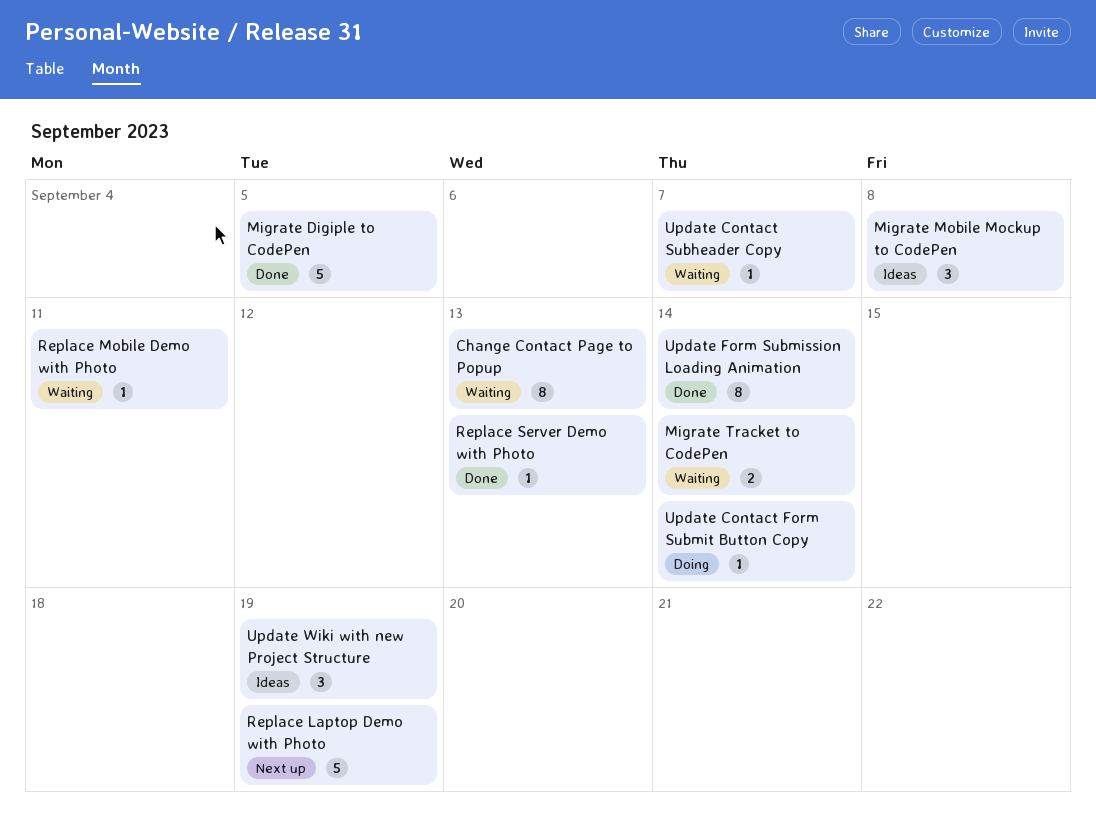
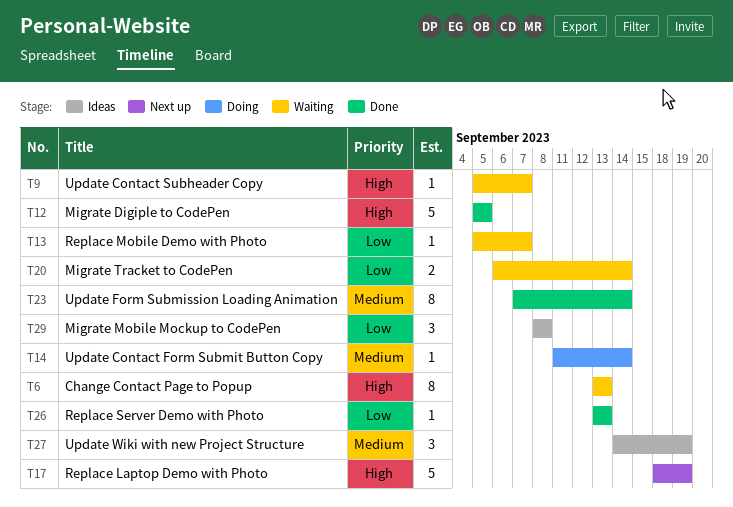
Replace Mobile Demo with Photo, due: Sep 11 -> Sep 7

